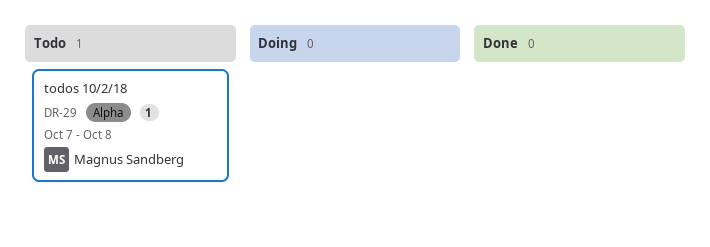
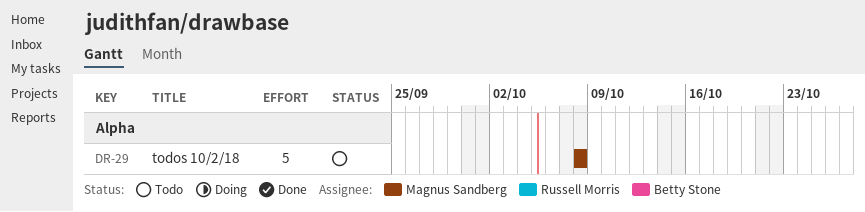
DR-29, estimate: 1 -> 5
DR-29, start: Oct 7 -> Oct 8

